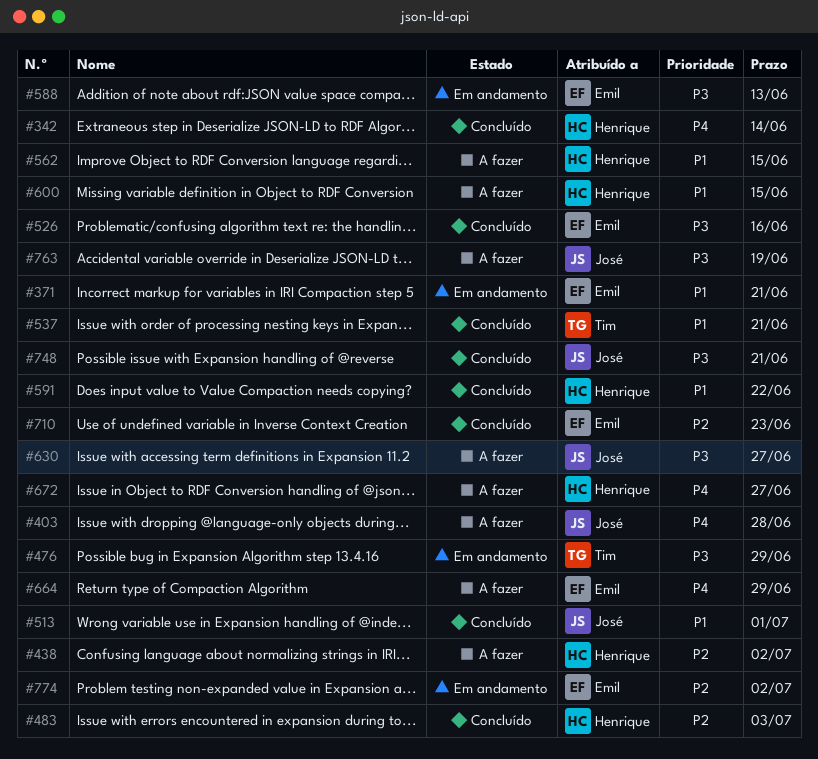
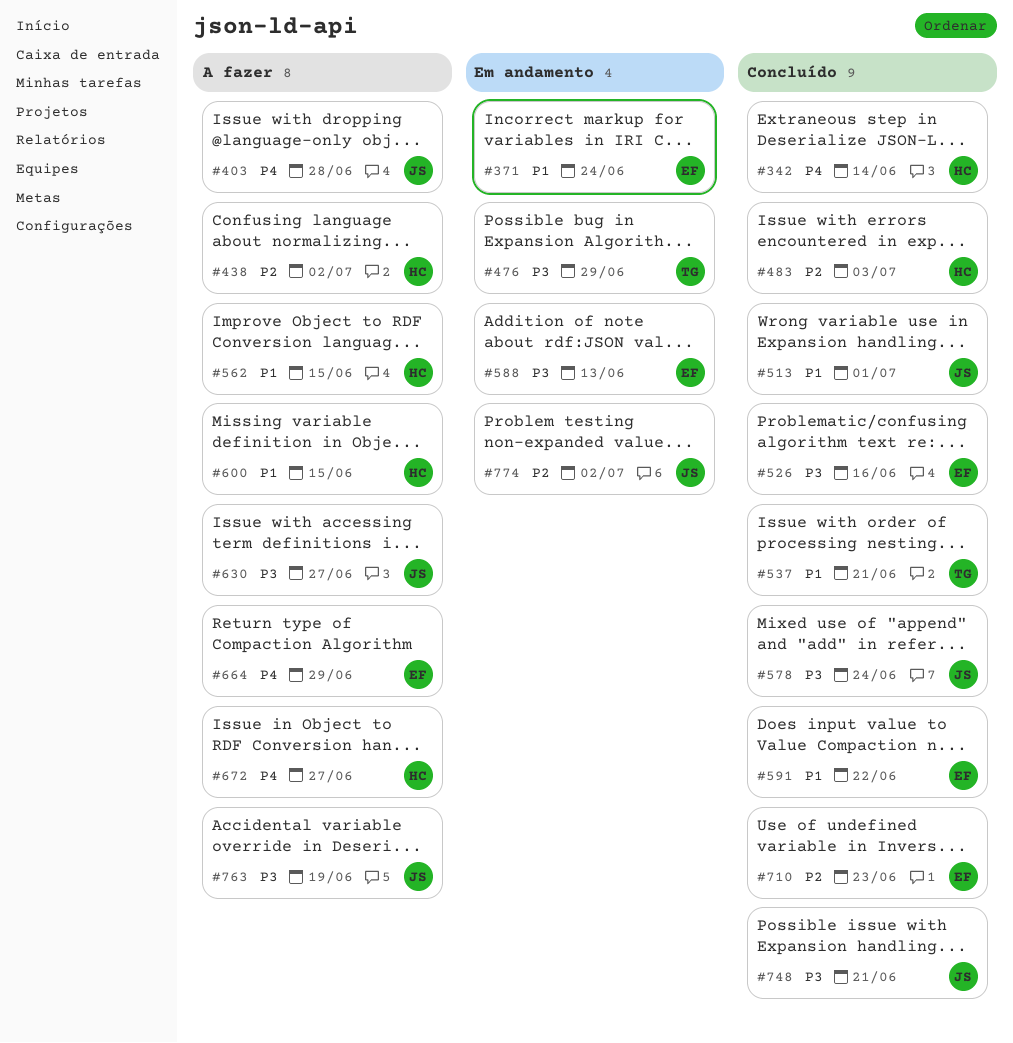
#371, due: Jun 21 -> Jun 24
#578: none -> present
#591, owner: Henrique -> Emil
#774, owner: Emil -> José

